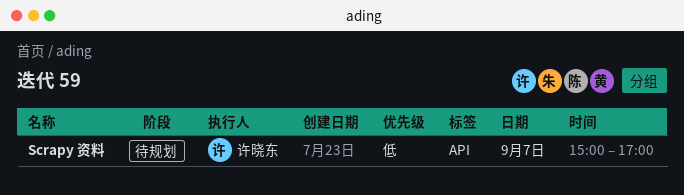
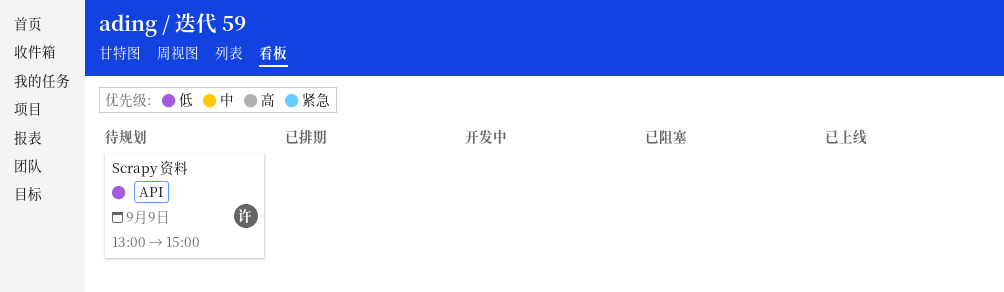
Scrapy 资料, day: Sep 7 -> Sep 9
Scrapy 资料, begins: 15:00 -> 13:00
Scrapy 资料, ends: 17:00 -> 15:00

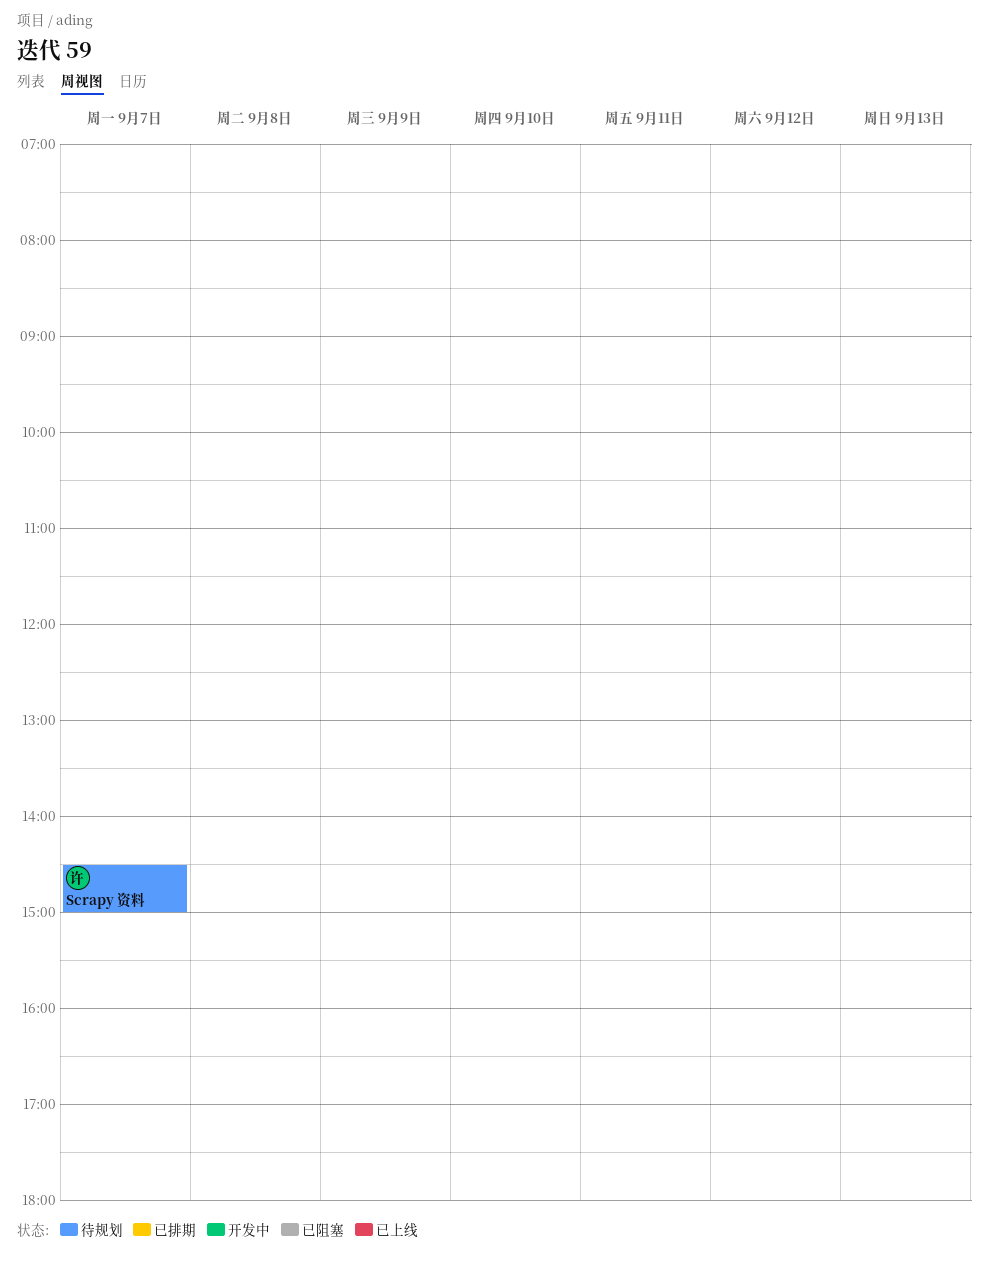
Scrapy 资料, day: Sep 9 -> Sep 7
Scrapy 资料, begins: 13:00 -> 14:30

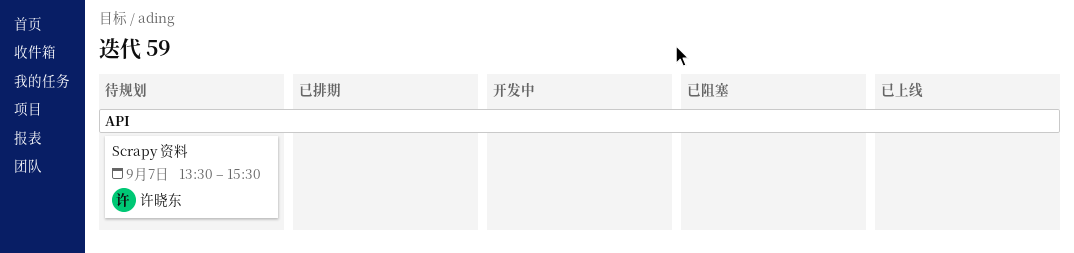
Scrapy 资料, begins: 14:30 -> 13:30
Scrapy 资料, ends: 15:00 -> 15:30

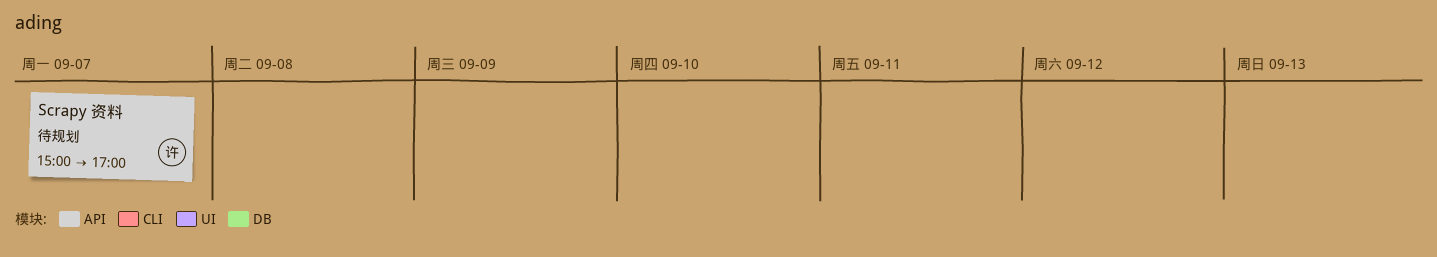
Scrapy 资料, begins: 13:30 -> 15:00
Scrapy 资料, ends: 15:30 -> 17:00

